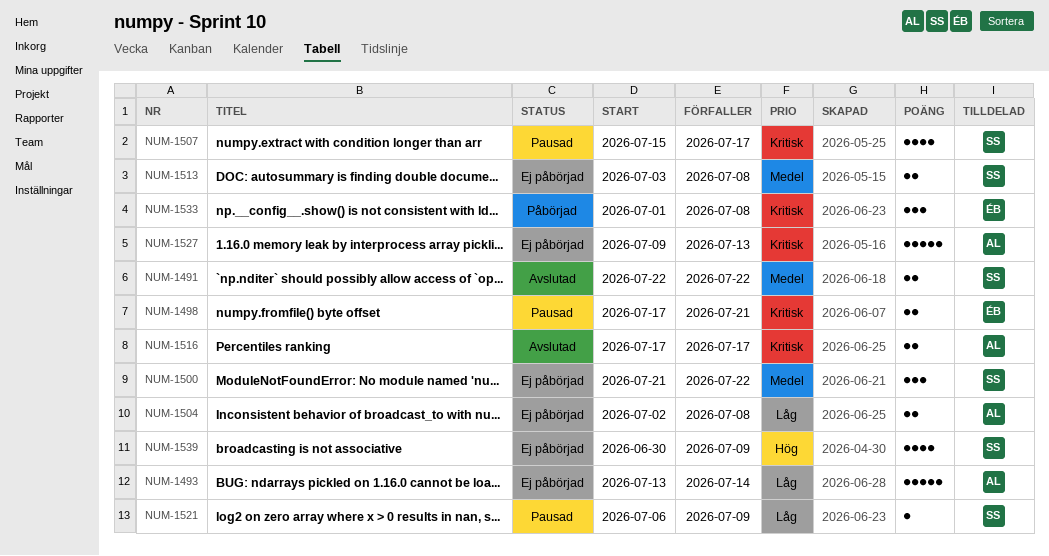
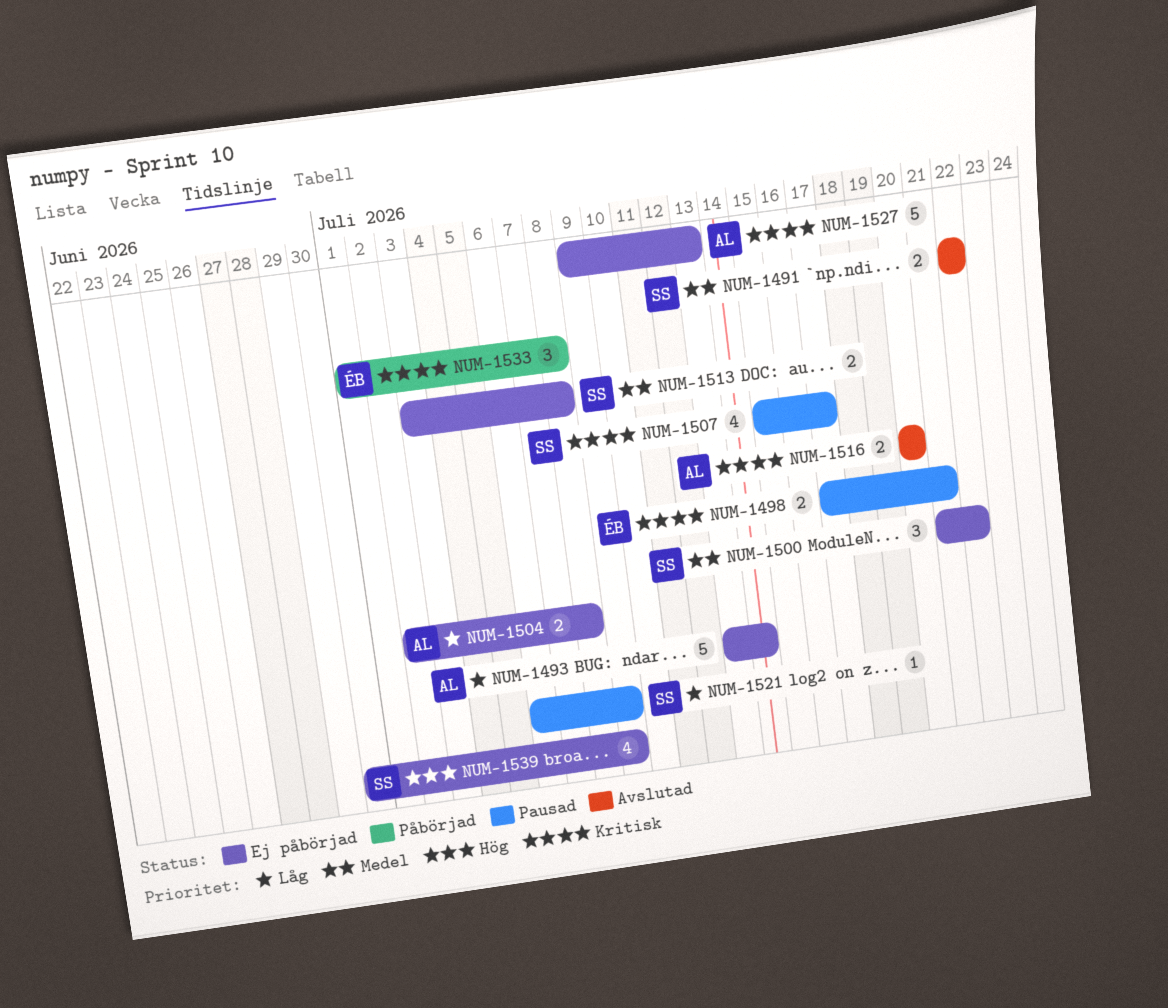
NUM-1516, start: Jul 17 -> Jul 20
NUM-1516, due: Jul 17 -> Jul 20

